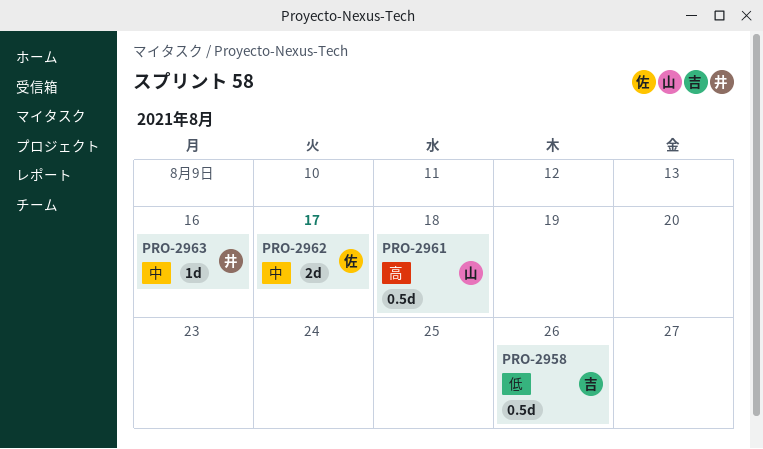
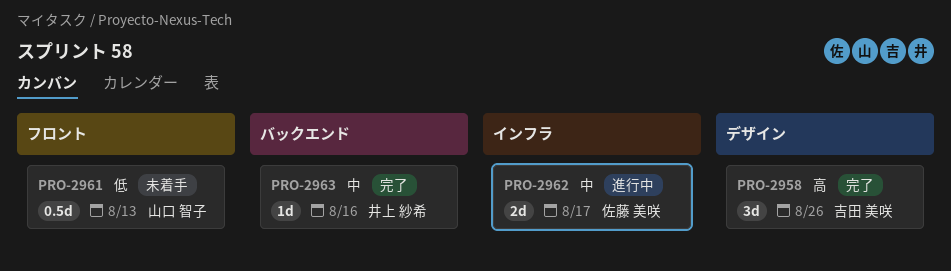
PRO-2958, priority: 低 -> 高
PRO-2958, estimate: 0.5d -> 3d
PRO-2961, priority: 高 -> 低
PRO-2961, due: Aug 18 -> Aug 13

